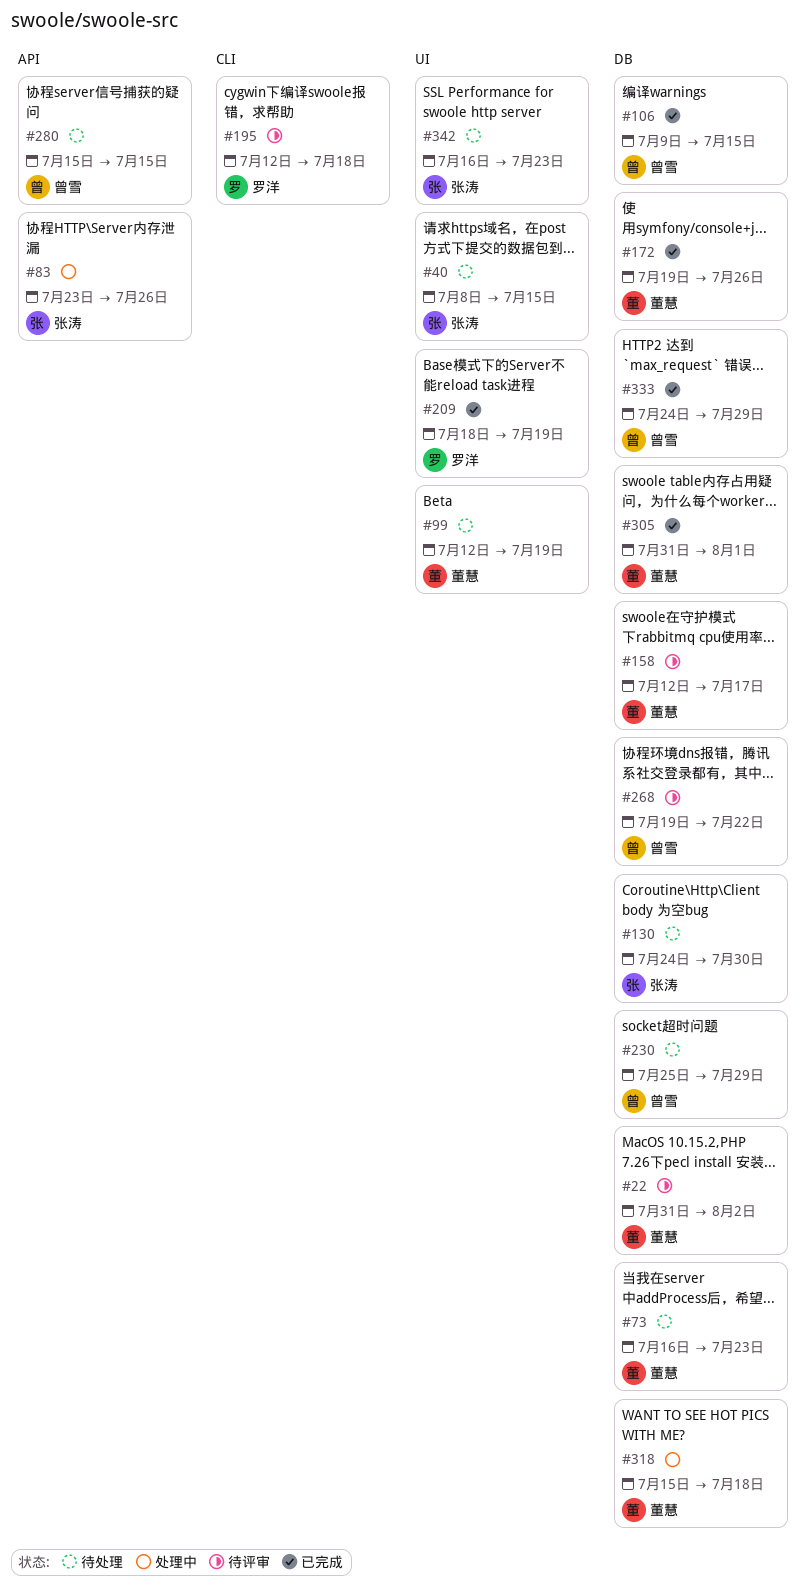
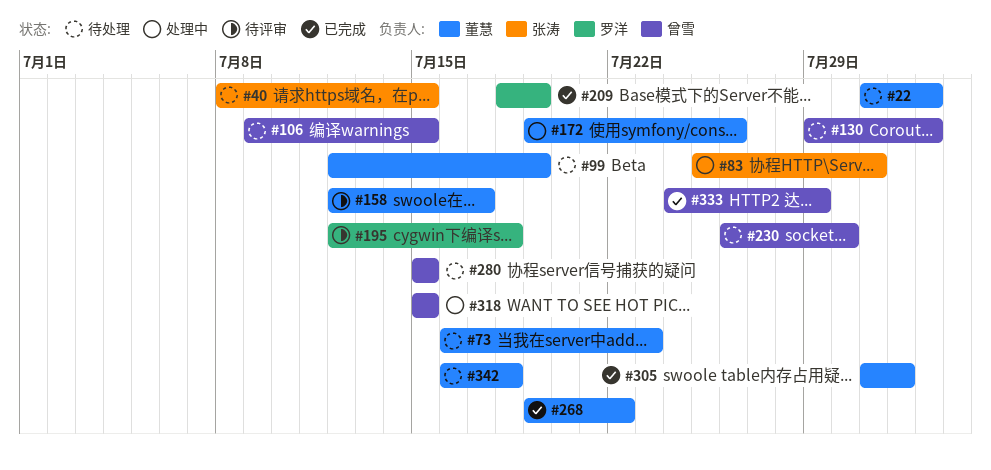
#22, status: 待评审 -> 待处理
#83, start: Jul 23 -> Jul 25
#83, due: Jul 26 -> Jul 31
#106, status: 已完成 -> 待处理
#130, owner: 张涛 -> 曾雪
#130, start: Jul 24 -> Jul 29
#130, due: Jul 30 -> Aug 2
#172, status: 已完成 -> 处理中
#230, start: Jul 25 -> Jul 26
#230, due: Jul 29 -> Jul 30
#268, status: 待评审 -> 已完成
#268, owner: 曾雪 -> 董慧
#318, owner: 董慧 -> 曾雪
#318, due: Jul 18 -> Jul 15
#342, owner: 张涛 -> 董慧
#342, due: Jul 23 -> Jul 18

